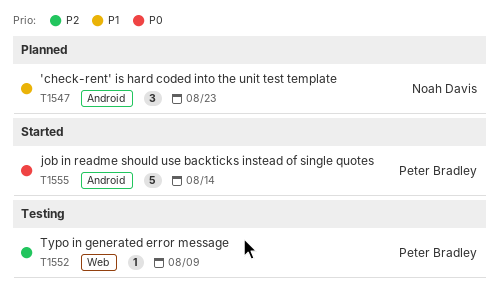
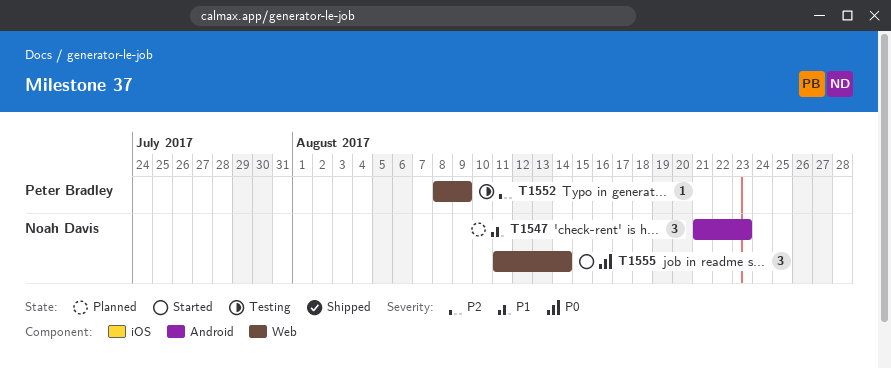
T1555, owner: Peter Bradley -> Noah Davis
T1555, label: Android -> Web
T1555, estimate: 5 -> 3

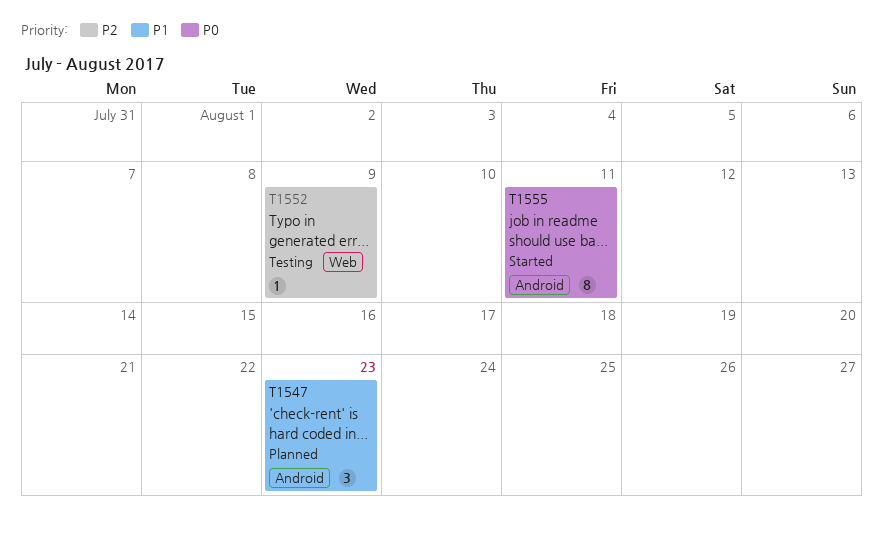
T1555, label: Web -> Android
T1555, estimate: 3 -> 8
T1555, due: Aug 14 -> Aug 11

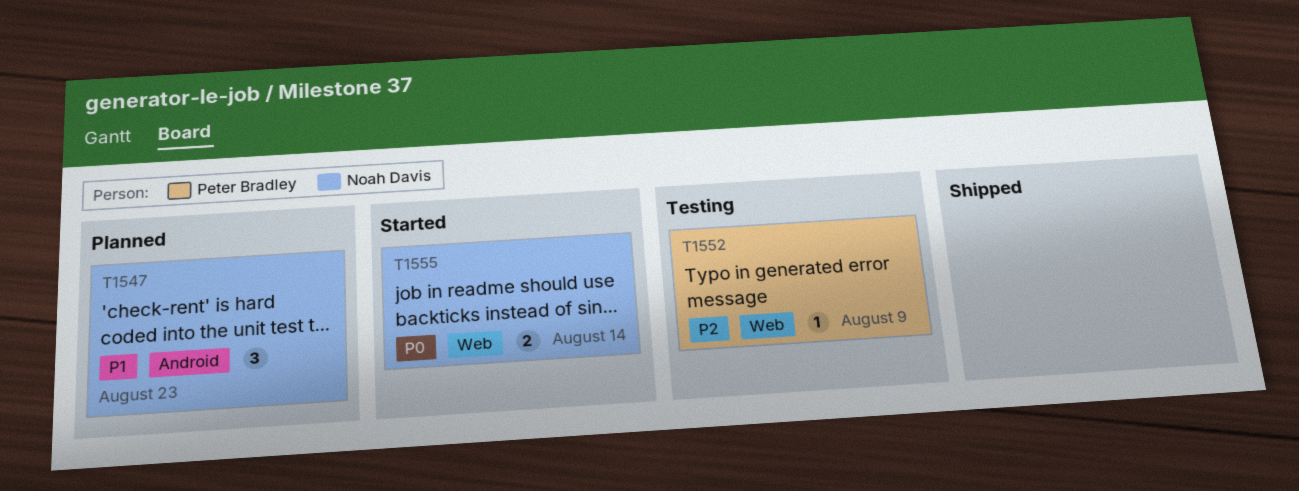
T1555, label: Android -> Web
T1555, estimate: 8 -> 2
T1555, due: Aug 11 -> Aug 14

